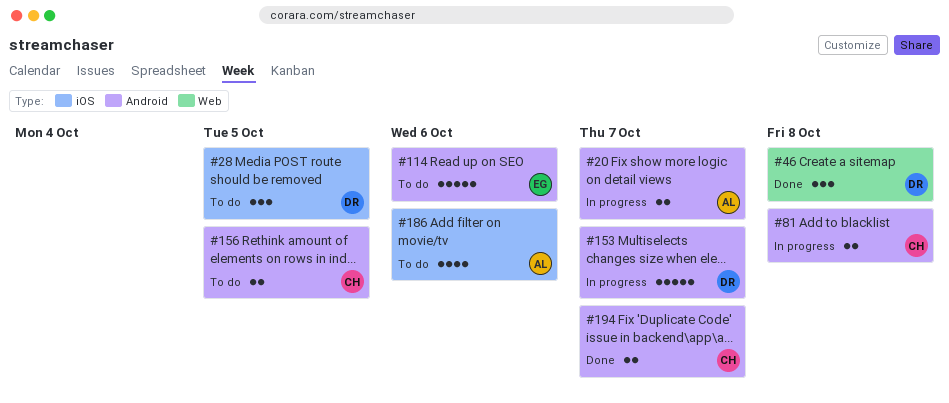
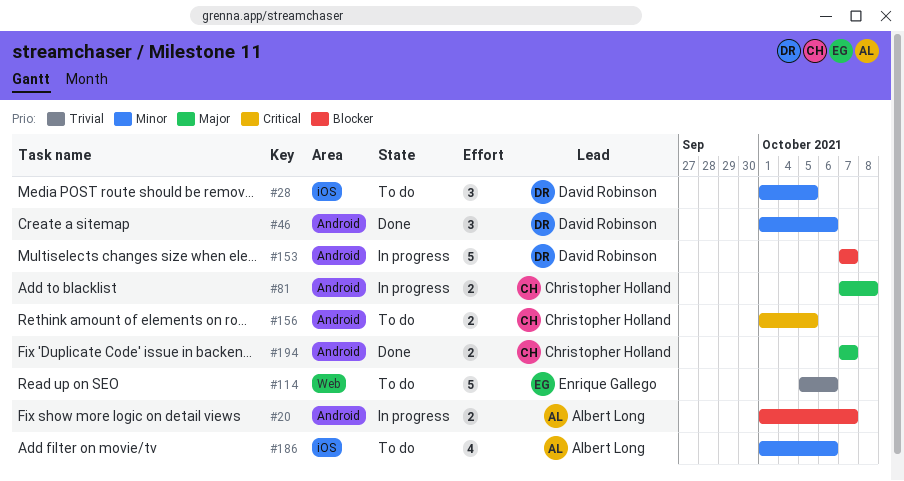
#46, label: Web -> Android
#46, due: Oct 8 -> Oct 6
#114, label: Android -> Web

